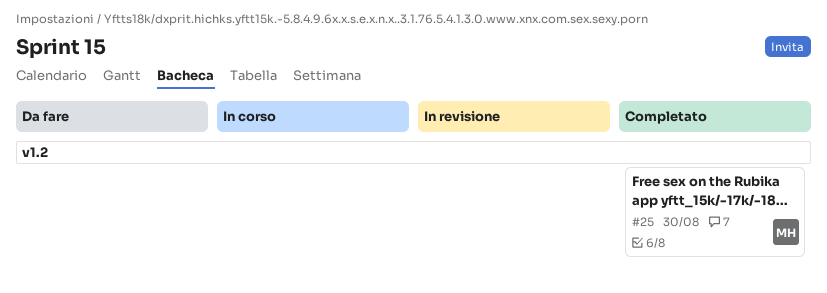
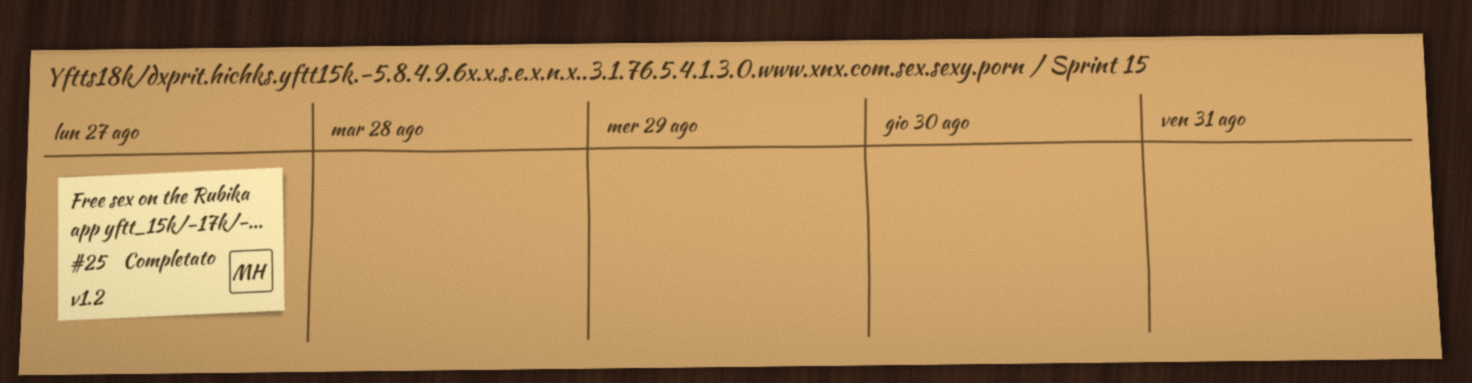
#25, due: Aug 30 -> Aug 27

